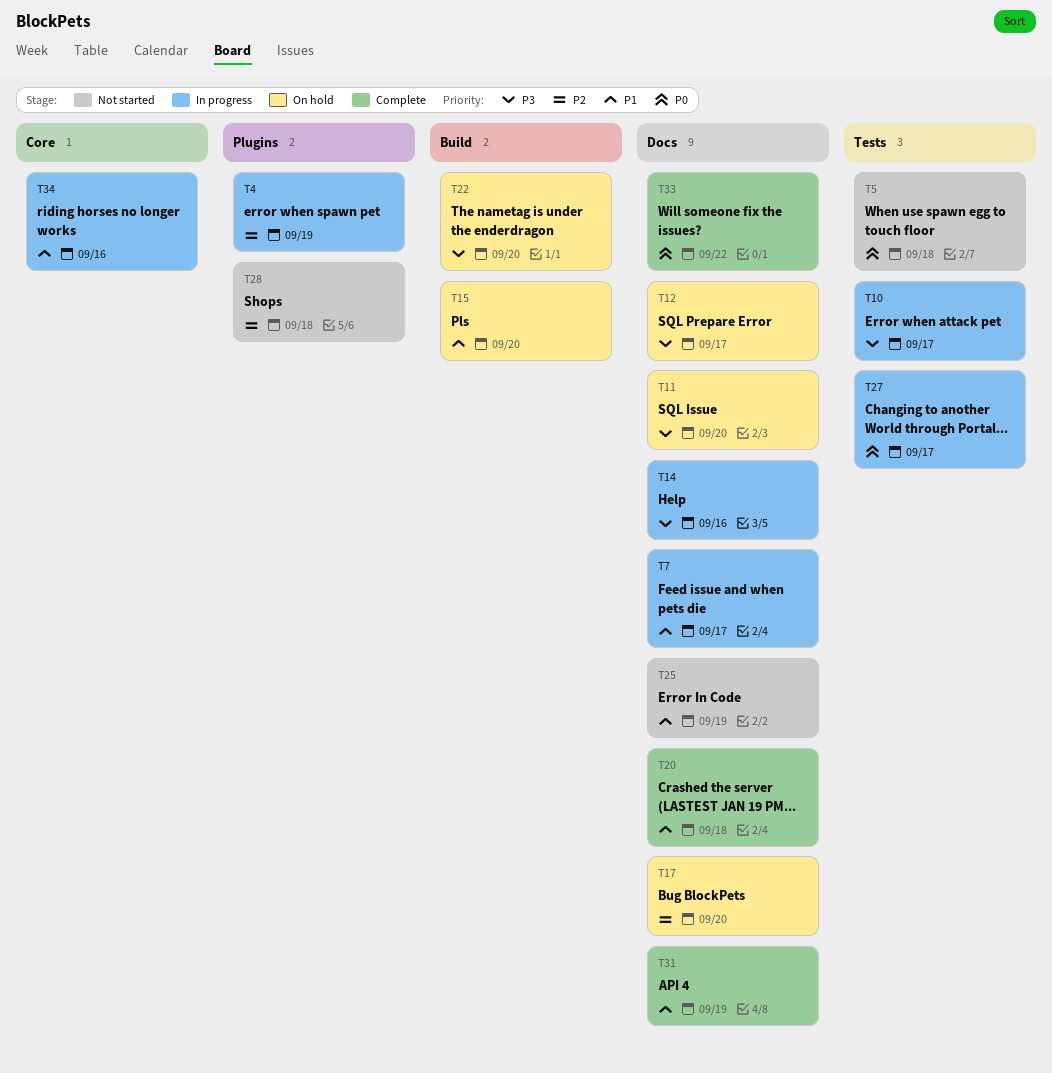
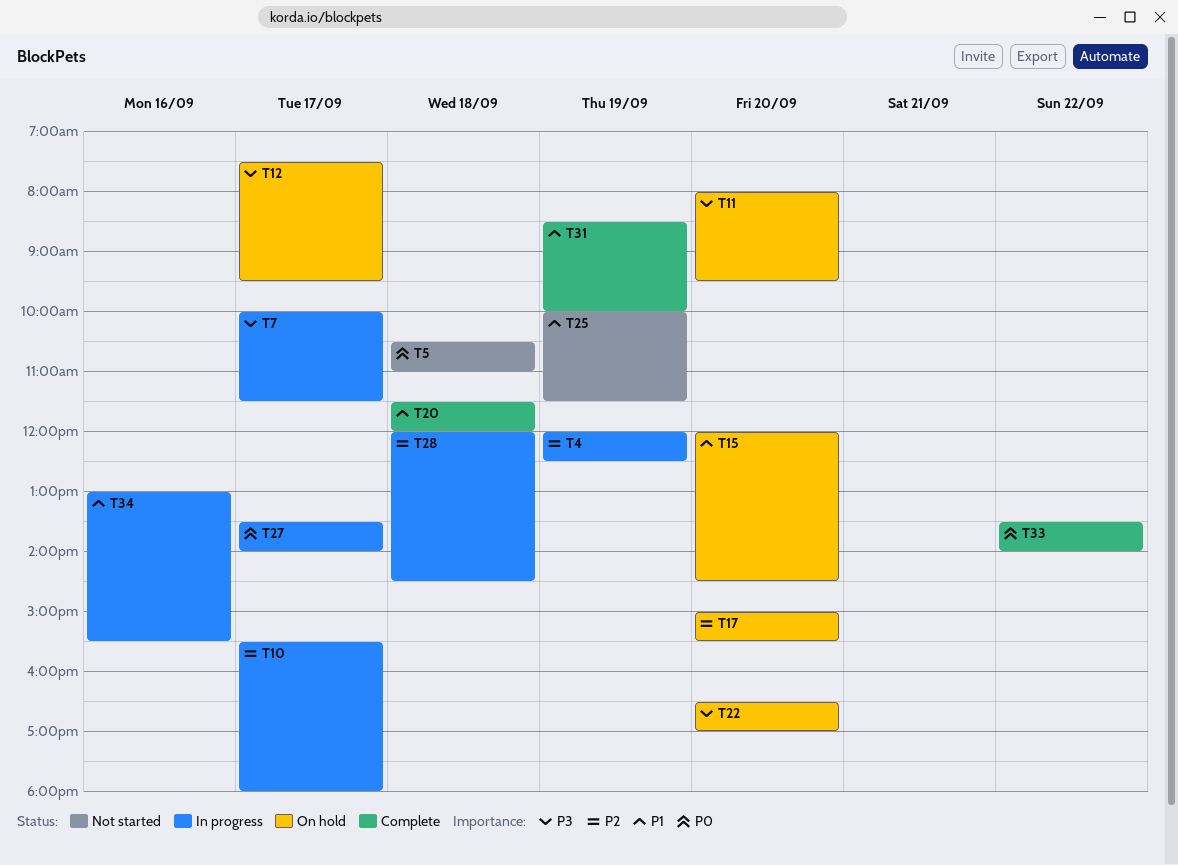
T7, priority: P1 -> P3
T10, priority: P3 -> P2
T14: present -> none
T28, status: Not started -> In progress

